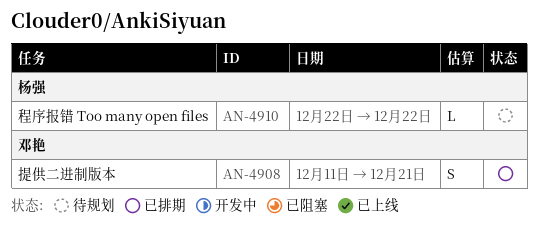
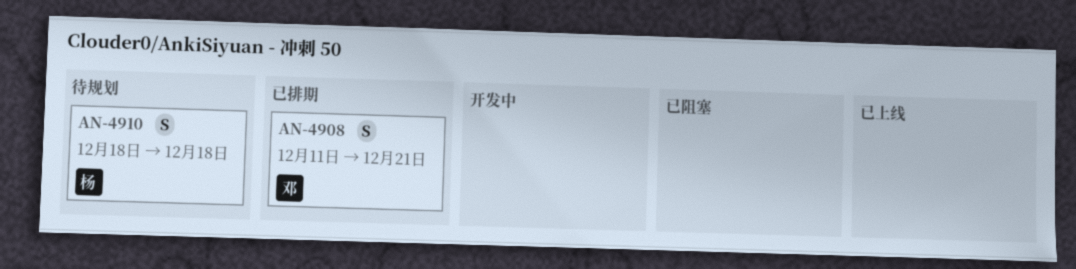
AN-4910, estimate: L -> S
AN-4910, start: Dec 22 -> Dec 18
AN-4910, due: Dec 22 -> Dec 18

